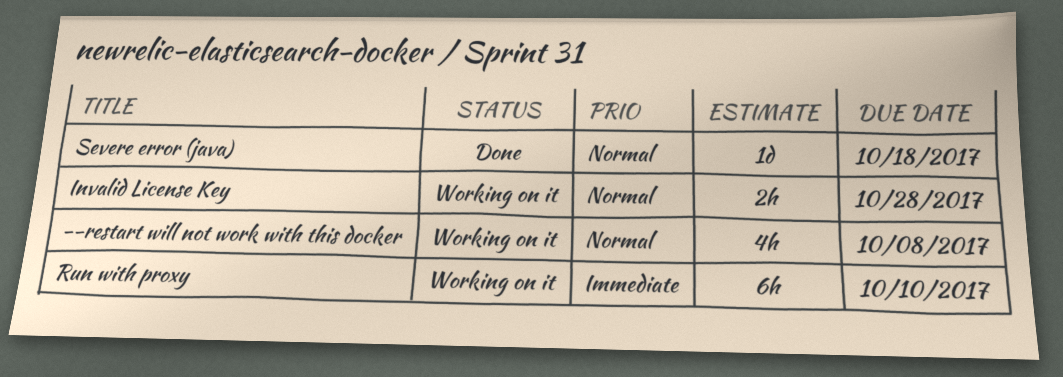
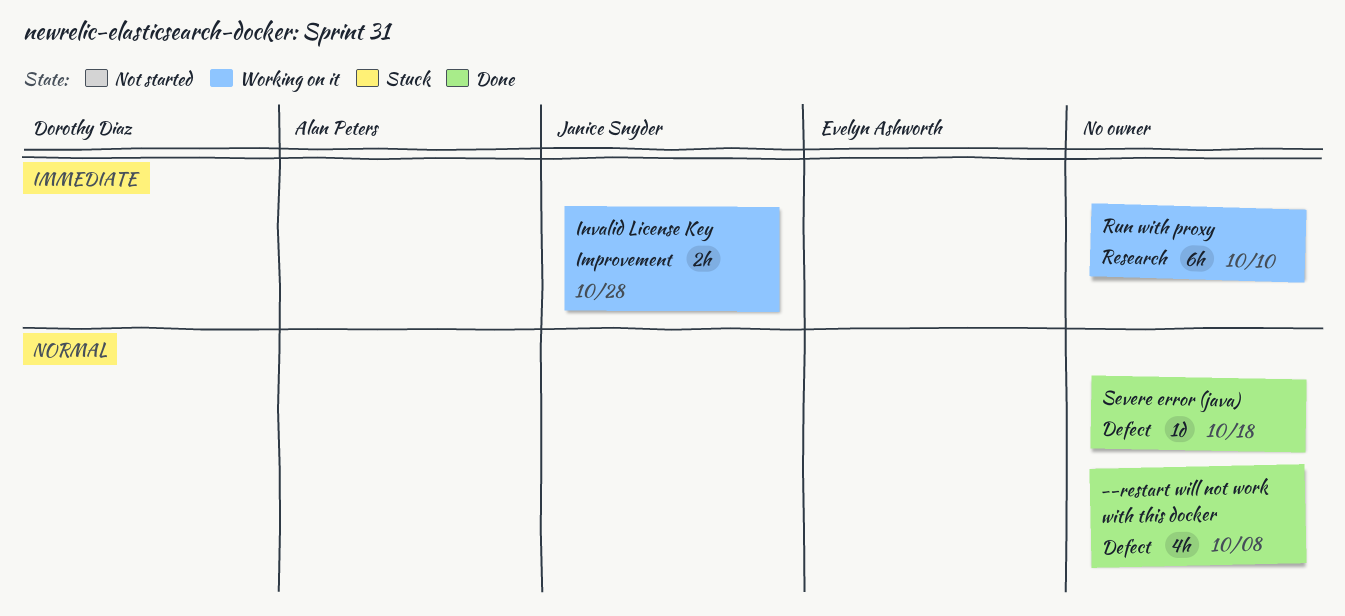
--restart will not work with this docker, status: Working on it -> Done
Invalid License Key, priority: Normal -> Immediate

